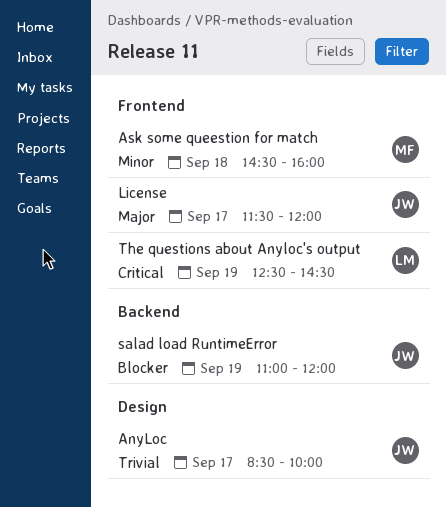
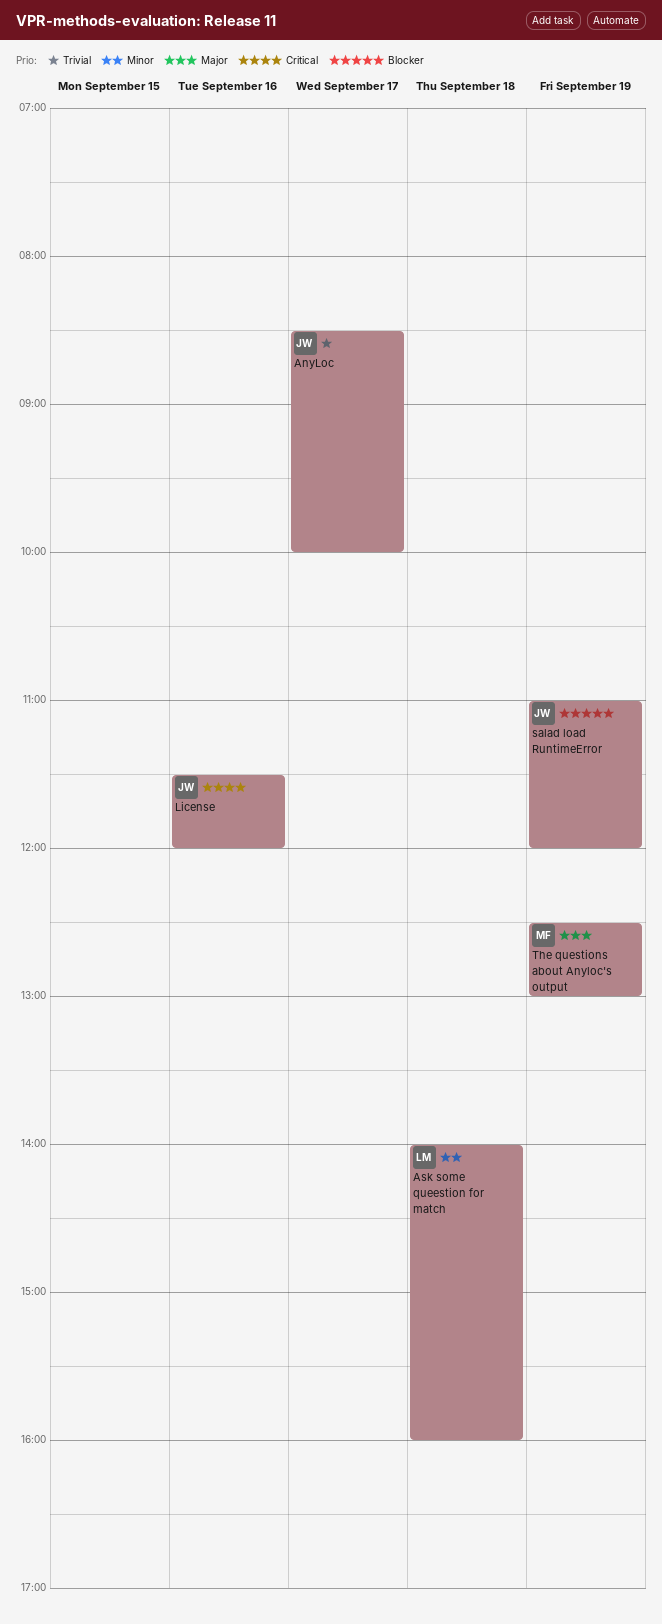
Ask some queestion for match, owner: MF -> LM
Ask some queestion for match, begins: 14:30 -> 14:00
License, priority: Major -> Critical
License, day: Sep 17 -> Sep 16
The questions about Anyloc's output, owner: LM -> MF
The questions about Anyloc's output, priority: Critical -> Major
The questions about Anyloc's output, ends: 14:30 -> 13:00

